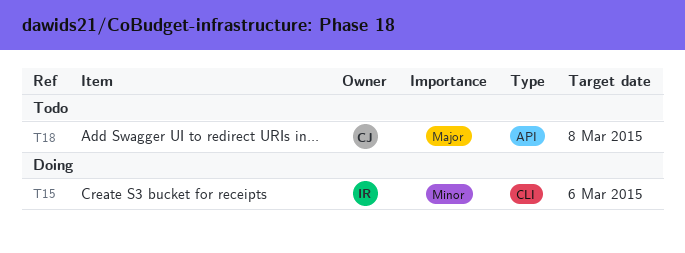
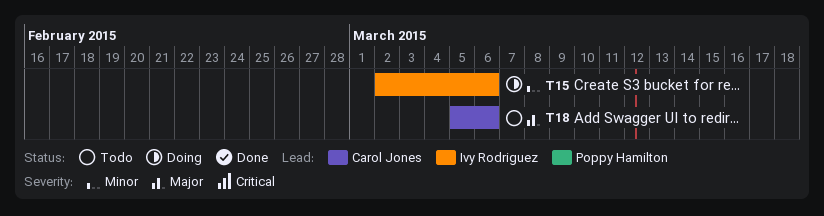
T18, due: Mar 8 -> Mar 6

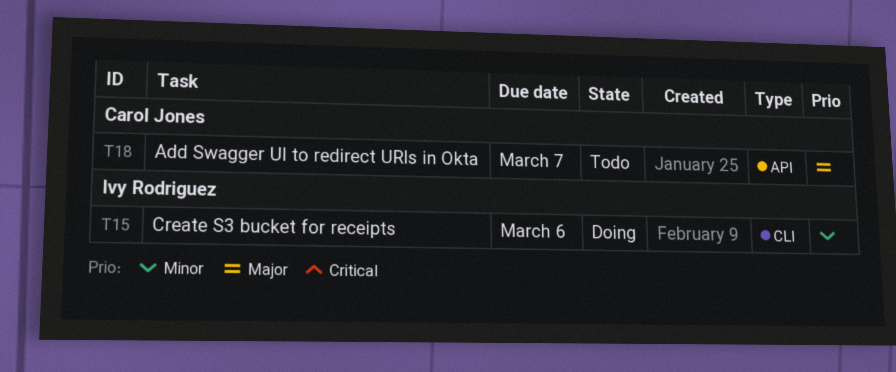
T18, due: Mar 6 -> Mar 7

